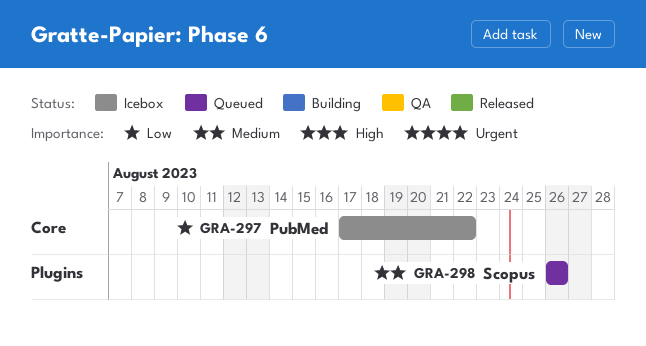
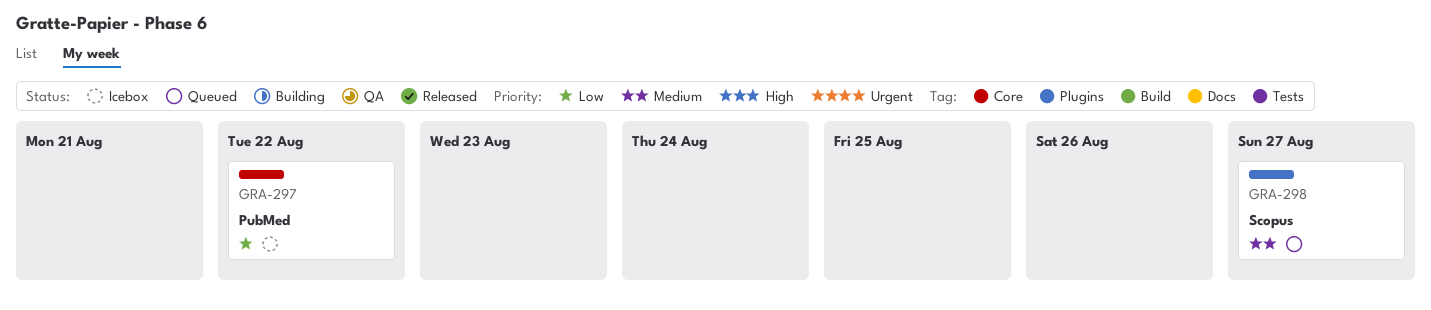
GRA-298, due: Aug 26 -> Aug 27

